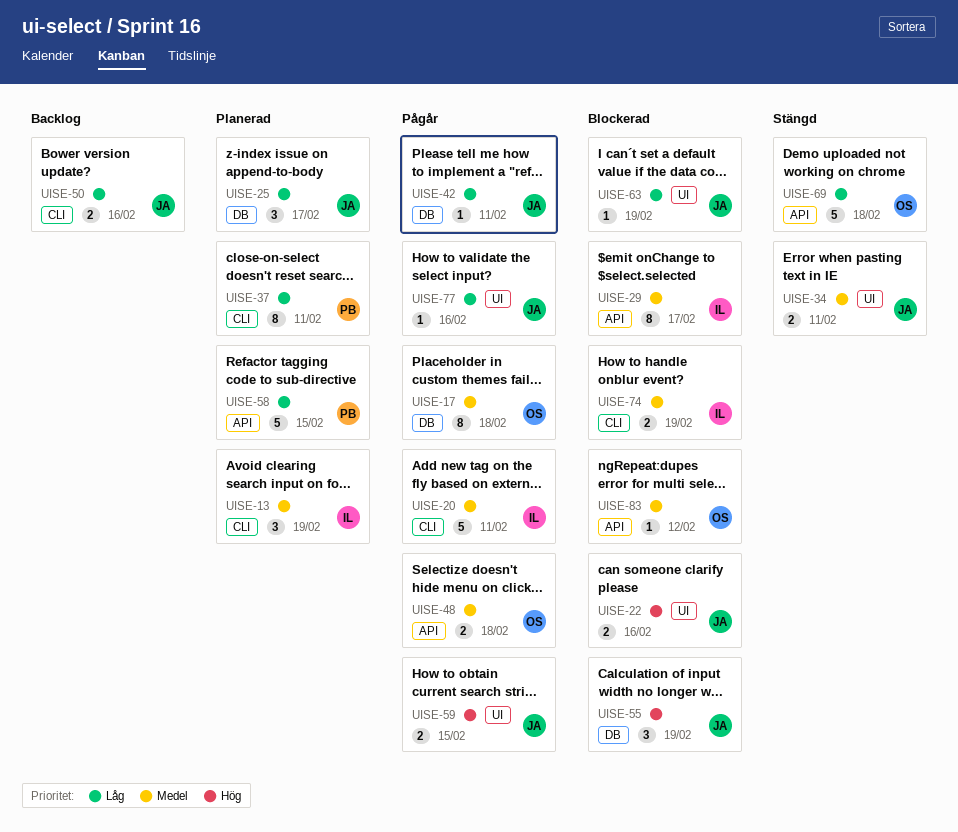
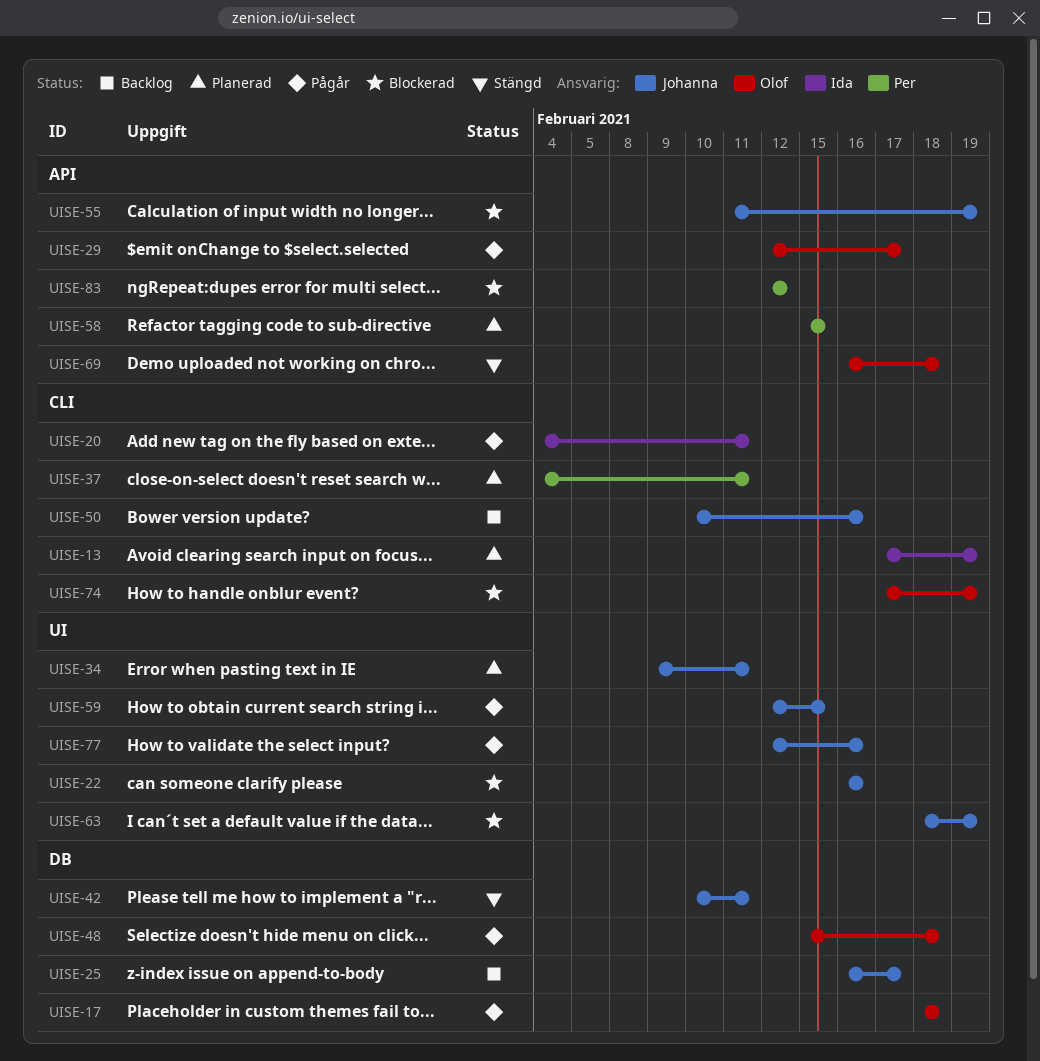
UISE-25, status: Planerad -> Backlog
UISE-29, status: Blockerad -> Pågår
UISE-29, owner: Ida -> Olof
UISE-34, status: Stängd -> Planerad
UISE-42, status: Pågår -> Stängd
UISE-48, label: API -> DB
UISE-55, label: DB -> API
UISE-74, owner: Ida -> Olof
UISE-83, owner: Olof -> Per

